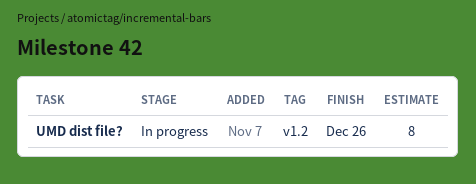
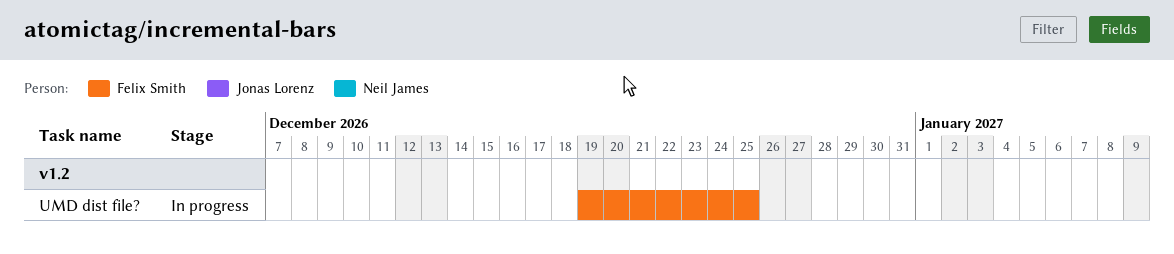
UMD dist file?, due: Dec 26 -> Dec 25

